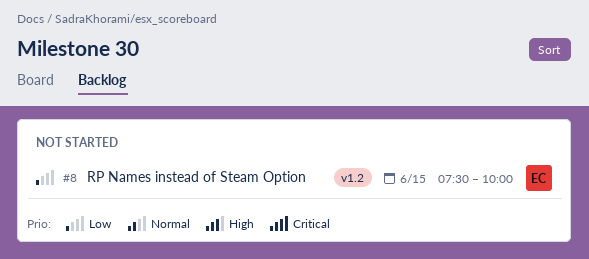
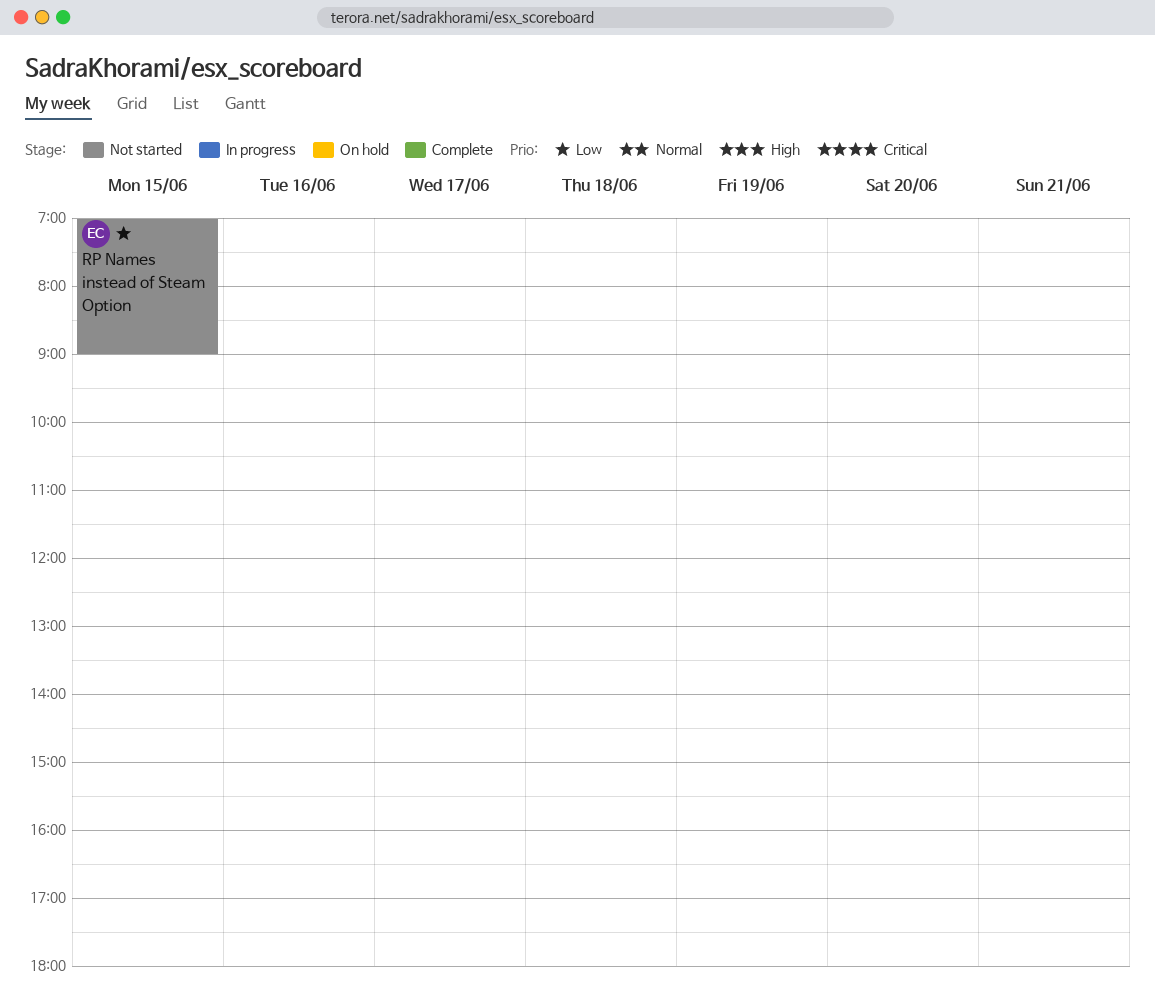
RP Names instead of Steam Option, begins: 07:30 -> 07:00
RP Names instead of Steam Option, ends: 10:00 -> 09:00

